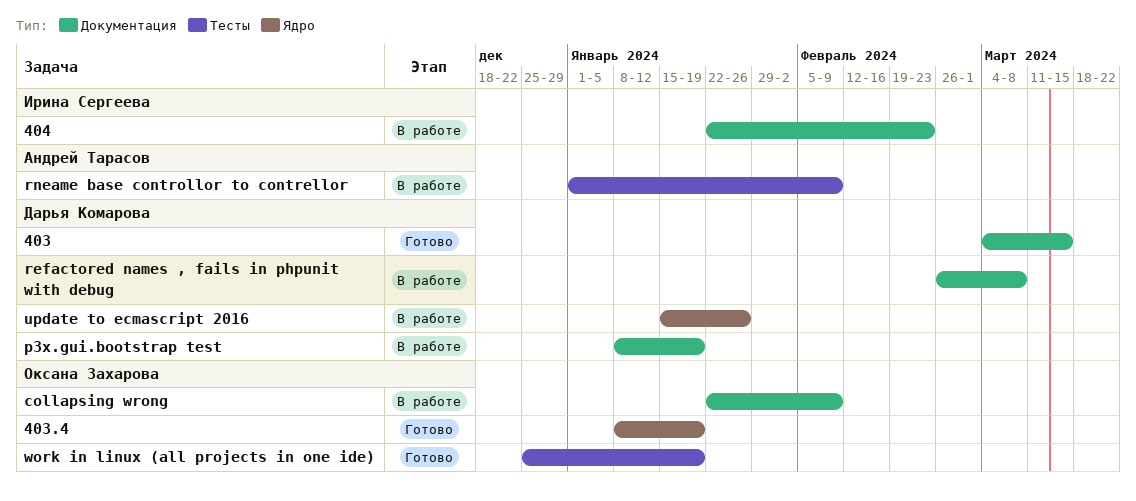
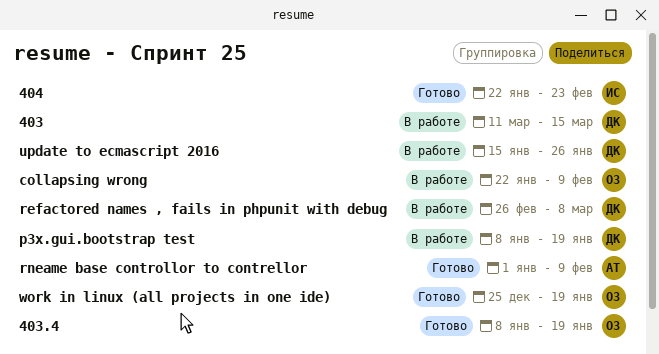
403, status: Готово -> В работе
403, start: Mar 4 -> Mar 11
404, status: В работе -> Готово
rneame base controllor to contrellor, status: В работе -> Готово

